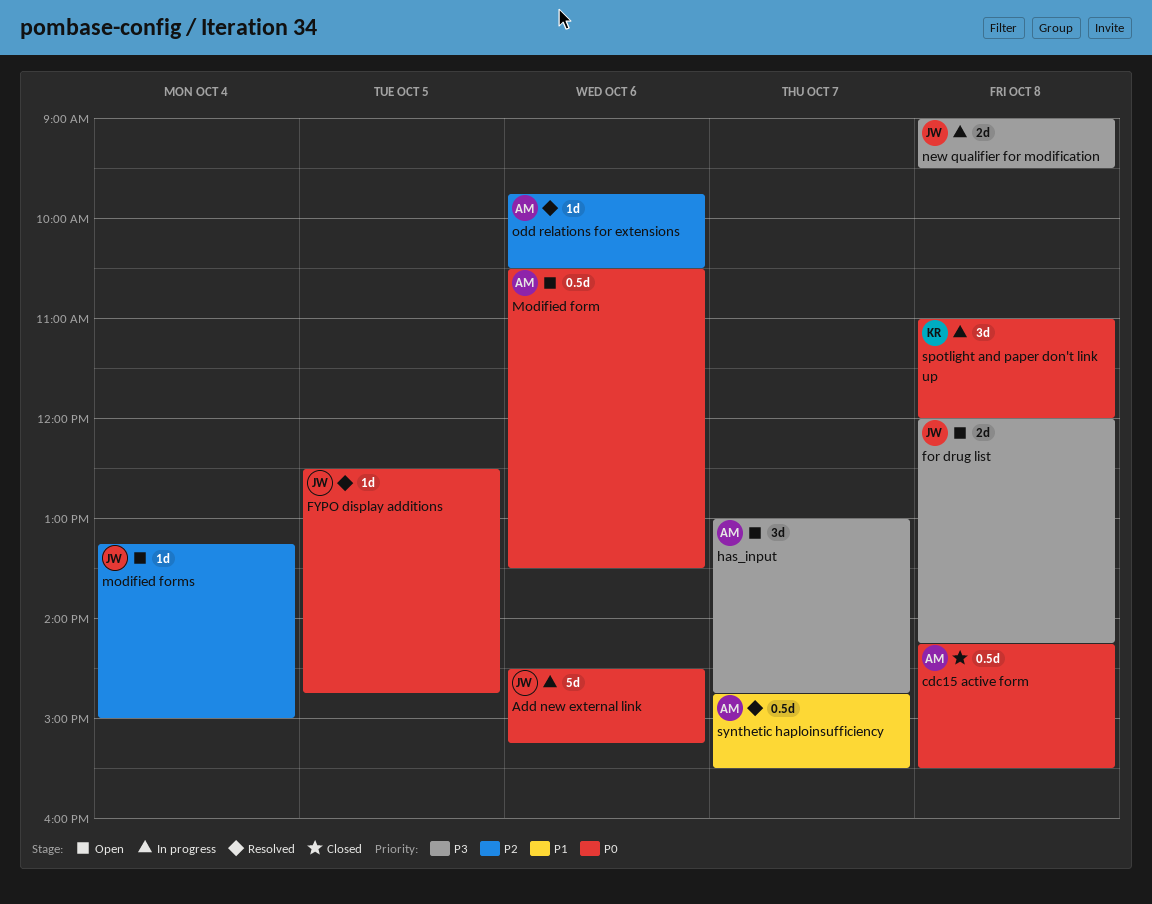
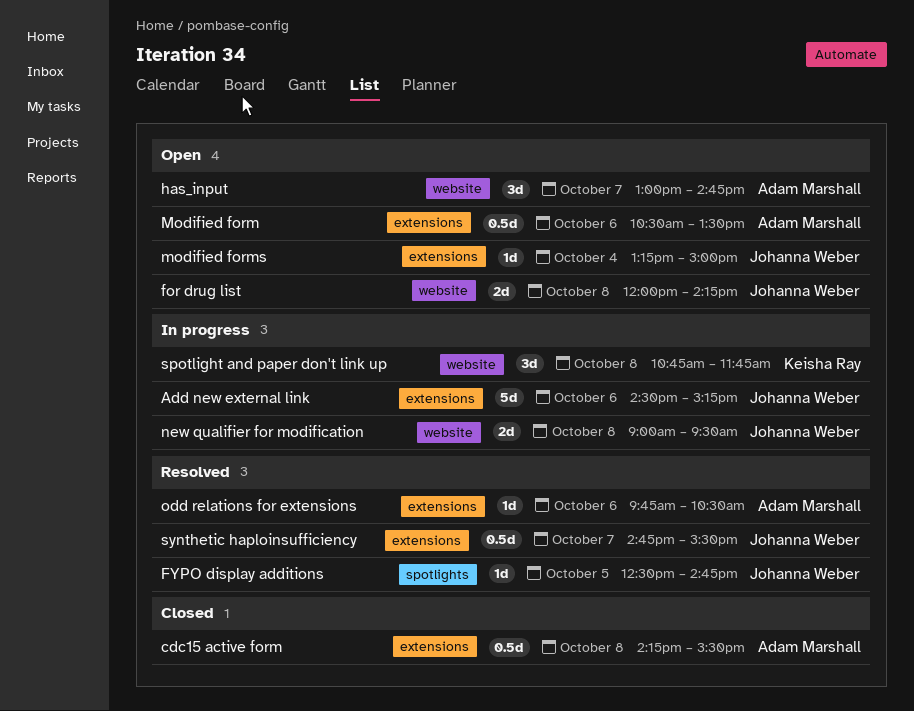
spotlight and paper don't link up, begins: 11:00 -> 10:45
spotlight and paper don't link up, ends: 12:00 -> 11:45
synthetic haploinsufficiency, owner: Adam Marshall -> Johanna Weber

